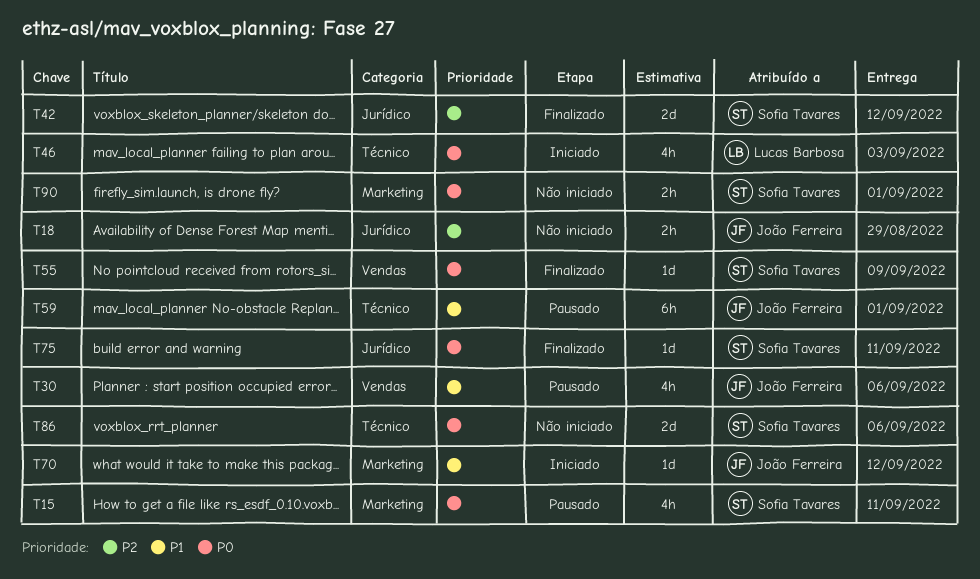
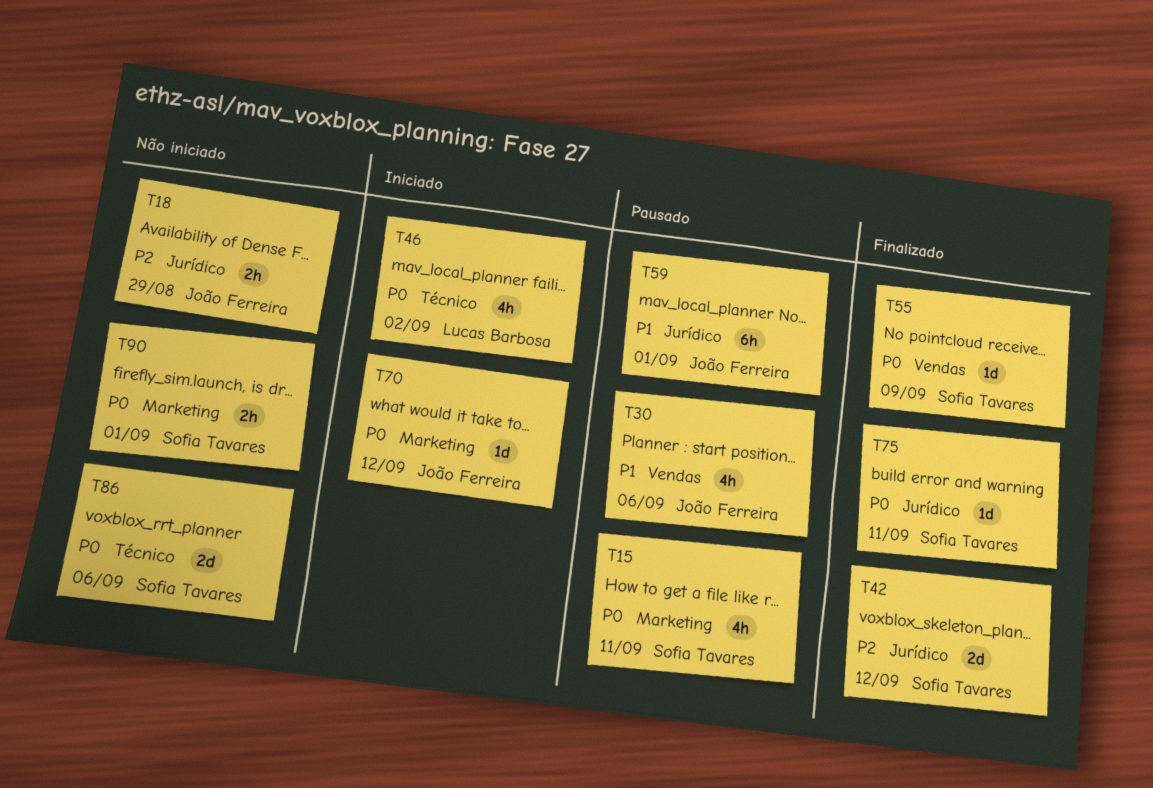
T46, due: Sep 3 -> Sep 2
T59, label: Técnico -> Jurídico
T70, priority: P1 -> P0

